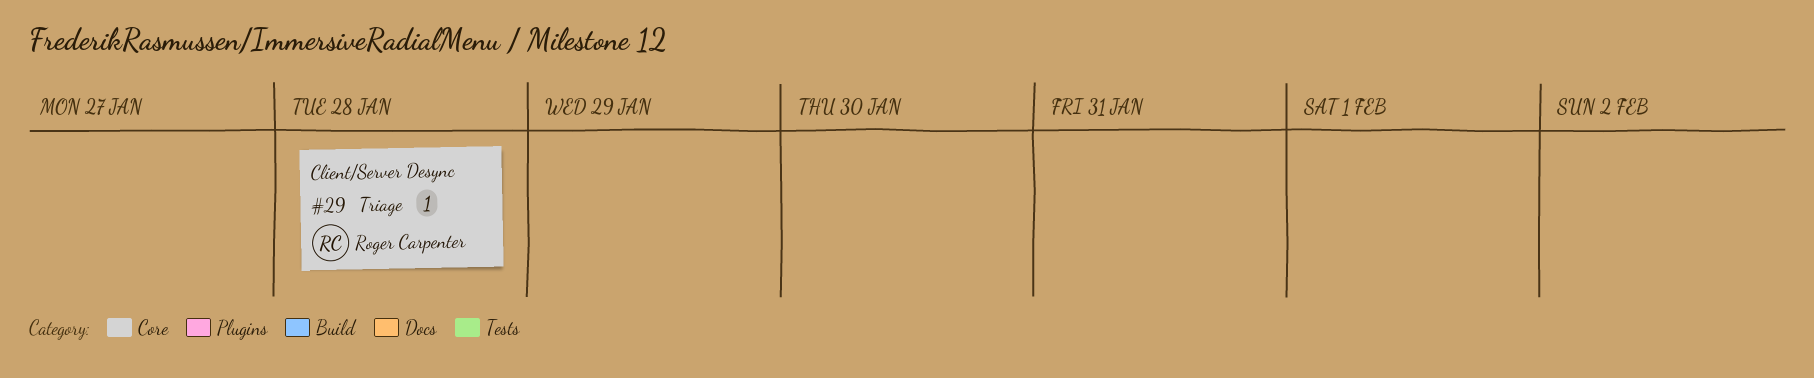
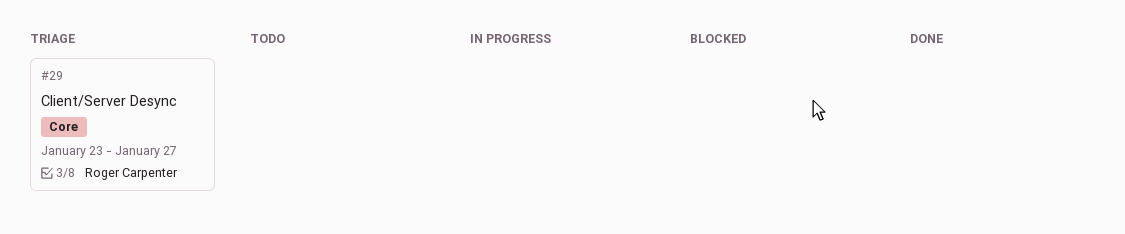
#29, due: Jan 28 -> Jan 27

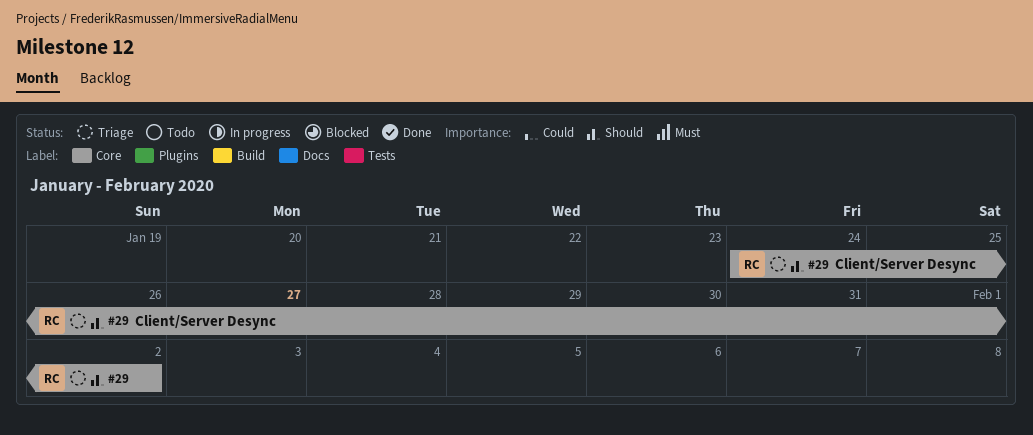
#29, start: Jan 23 -> Jan 24
#29, due: Jan 27 -> Feb 2

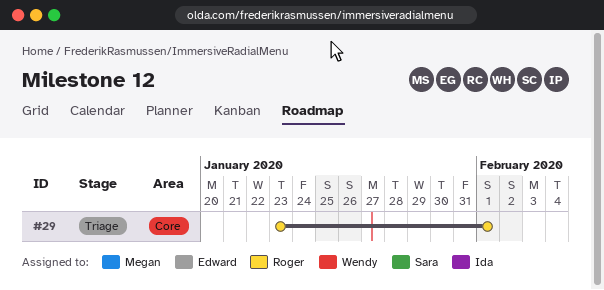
#29, start: Jan 24 -> Jan 23
#29, due: Feb 2 -> Feb 1

